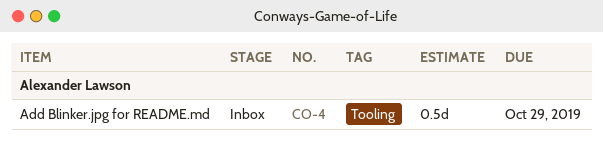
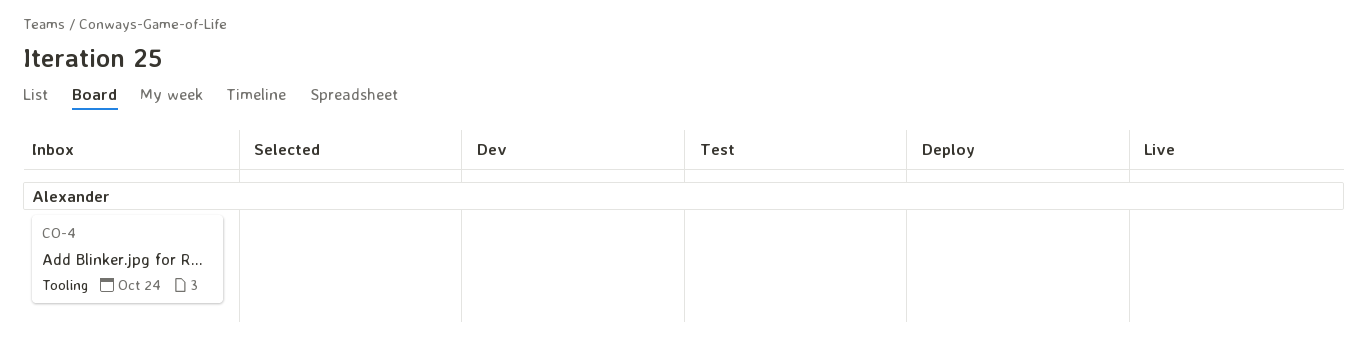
CO-4, due: Oct 29 -> Oct 24

